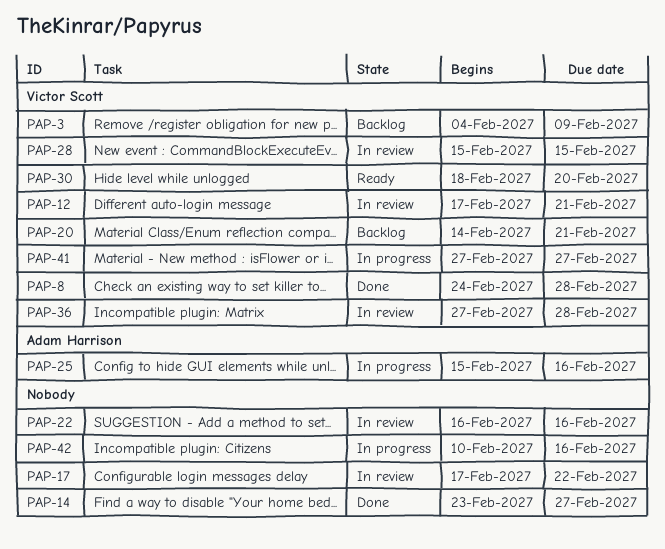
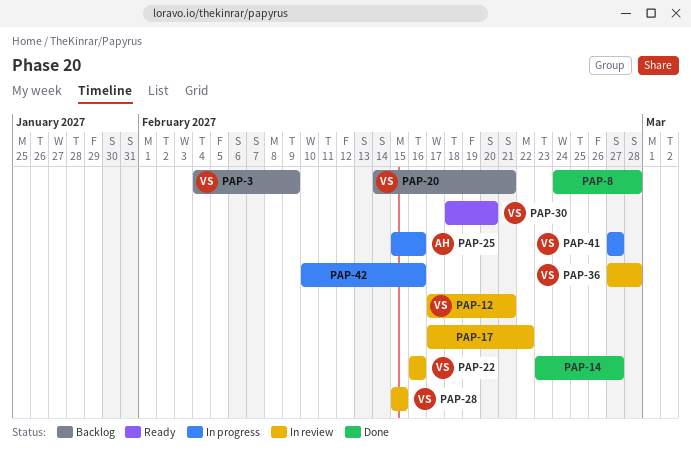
PAP-8, owner: Victor Scott -> none
PAP-22, owner: none -> Victor Scott

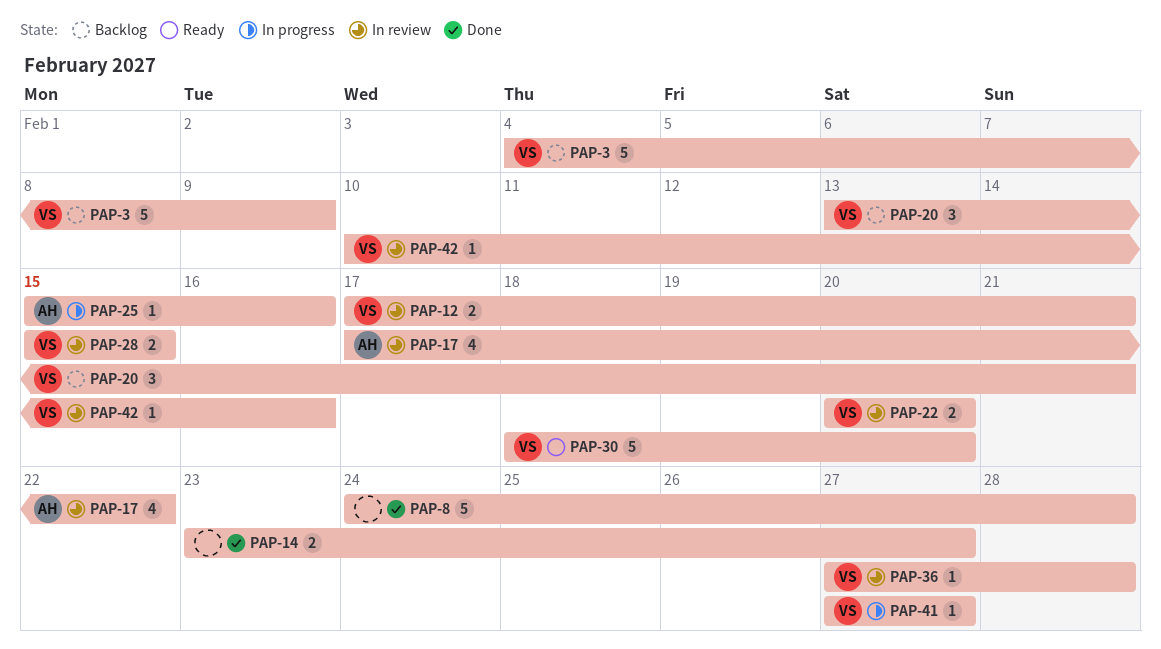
PAP-17, owner: none -> AH
PAP-20, start: Feb 14 -> Feb 13
PAP-22, start: Feb 16 -> Feb 20
PAP-22, due: Feb 16 -> Feb 20
PAP-42, status: In progress -> In review
PAP-42, owner: none -> VS

